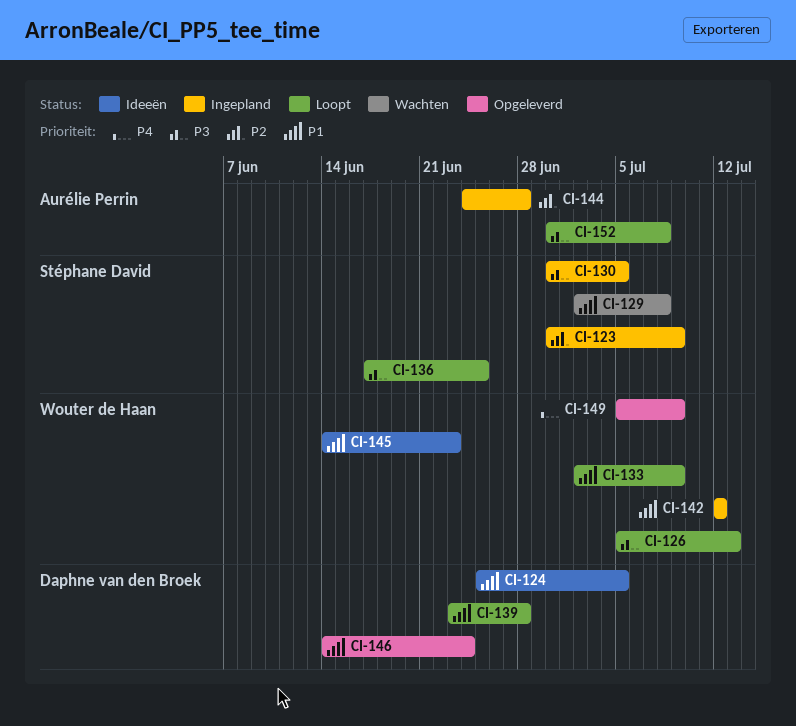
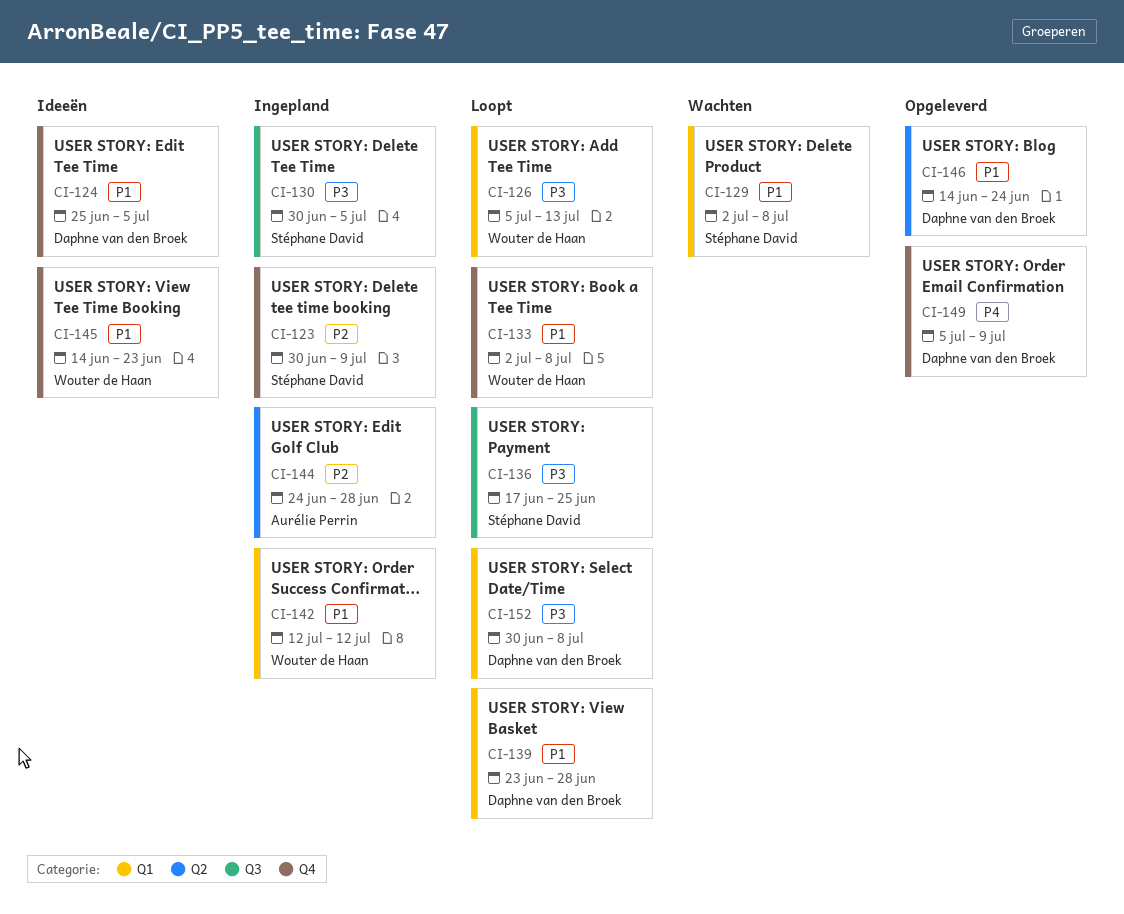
CI-133, due: Jul 9 -> Jul 8
CI-149, owner: Wouter de Haan -> Daphne van den Broek
CI-152, owner: Aurélie Perrin -> Daphne van den Broek

